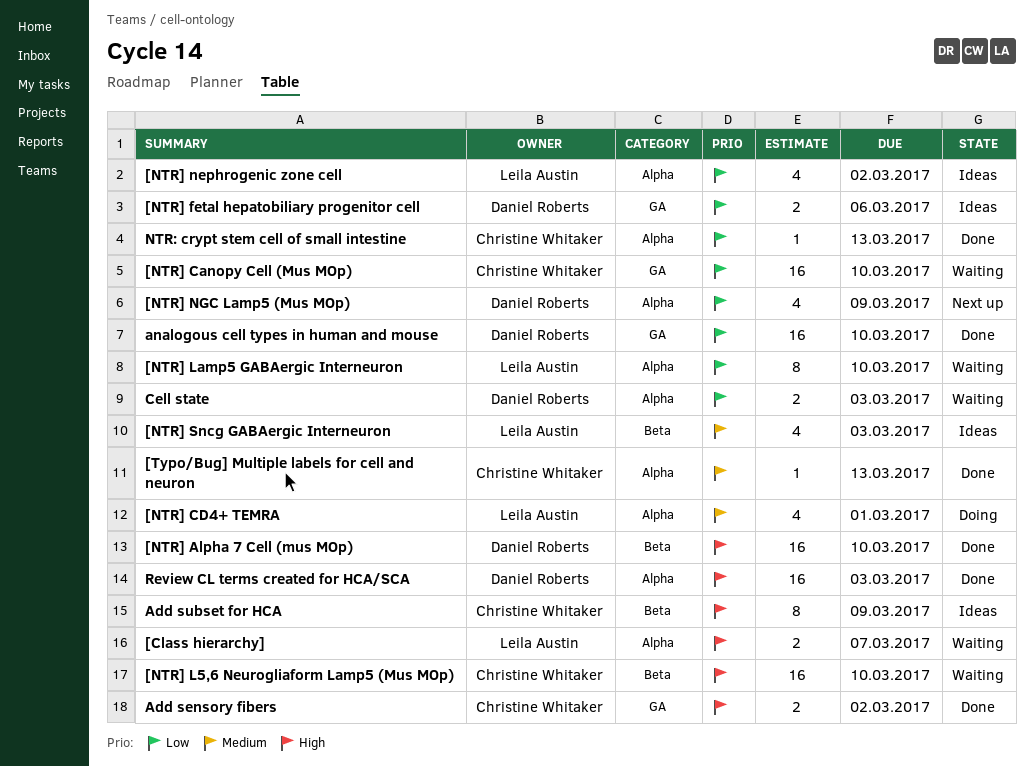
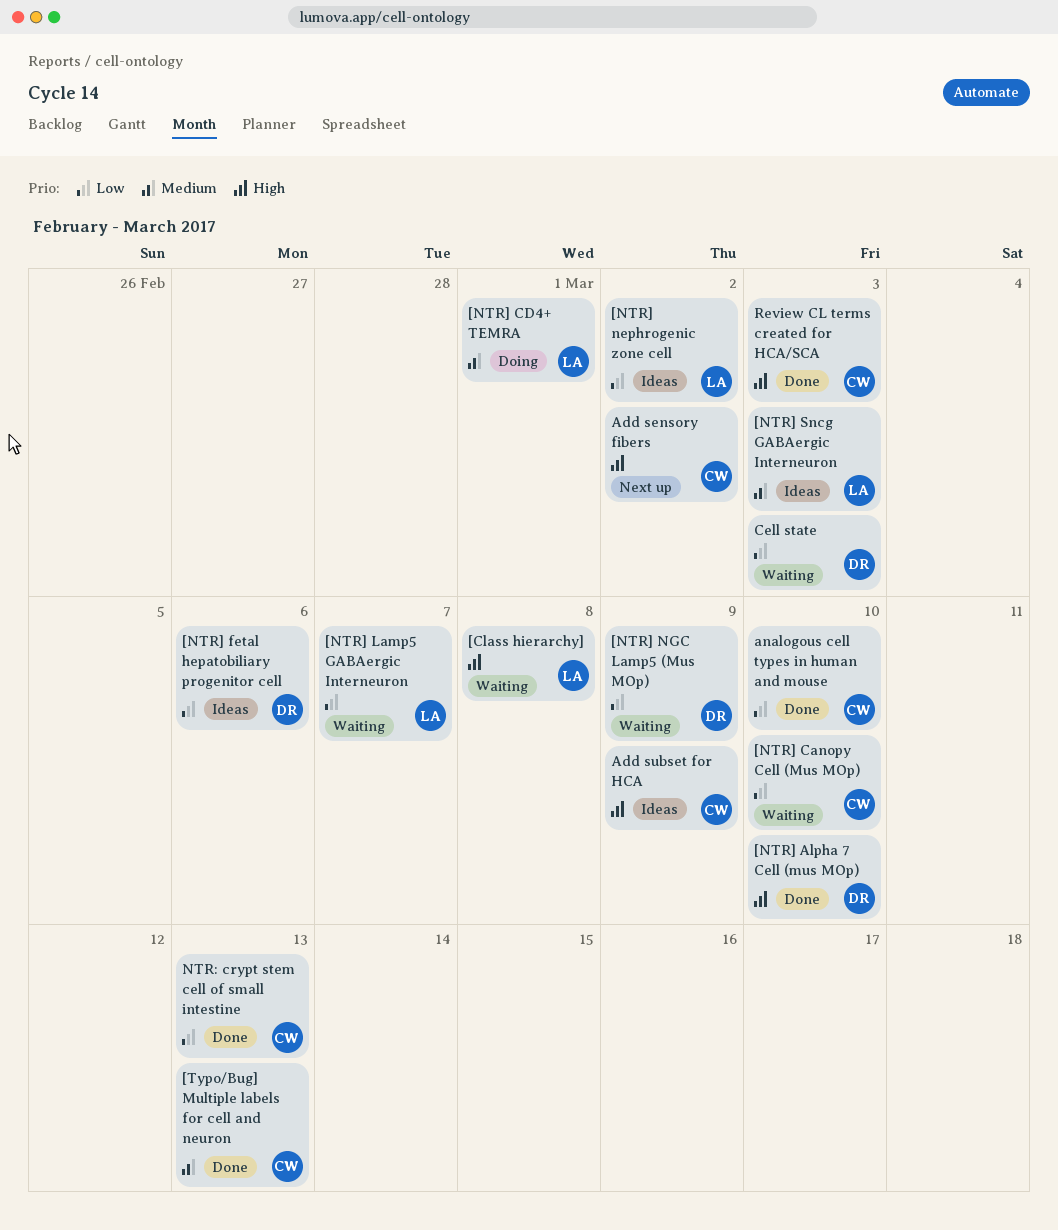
[Class hierarchy], due: Mar 7 -> Mar 8
[NTR] L5,6 Neurogliaform Lamp5 (Mus MOp): present -> none
[NTR] Lamp5 GABAergic Interneuron, due: Mar 10 -> Mar 7
[NTR] NGC Lamp5 (Mus MOp), status: Next up -> Waiting
Add sensory fibers, status: Done -> Next up
analogous cell types in human and mouse, owner: Daniel Roberts -> Christine Whitaker
Review CL terms created for HCA/SCA, owner: Daniel Roberts -> Christine Whitaker

